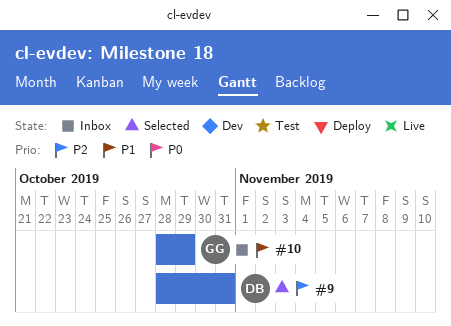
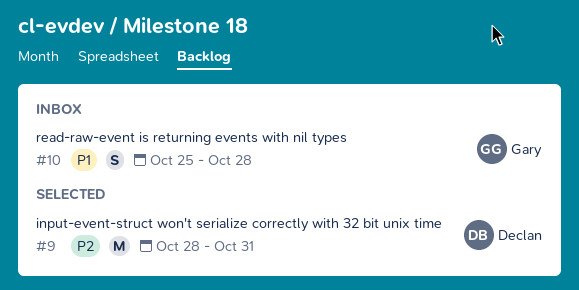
#10, start: Oct 28 -> Oct 25
#10, due: Oct 29 -> Oct 28

